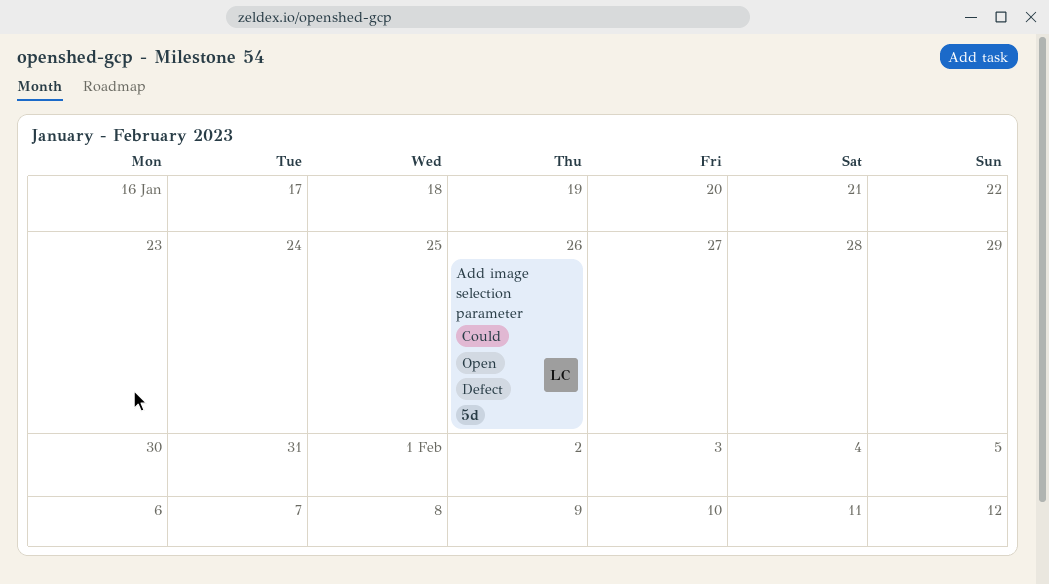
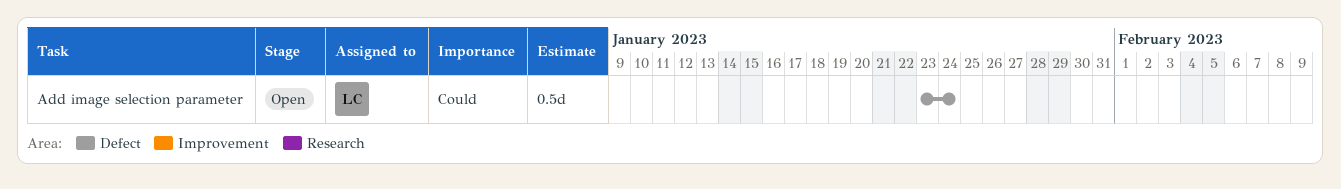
Add image selection parameter, estimate: 5d -> 0.5d
Add image selection parameter, due: Jan 26 -> Jan 24

